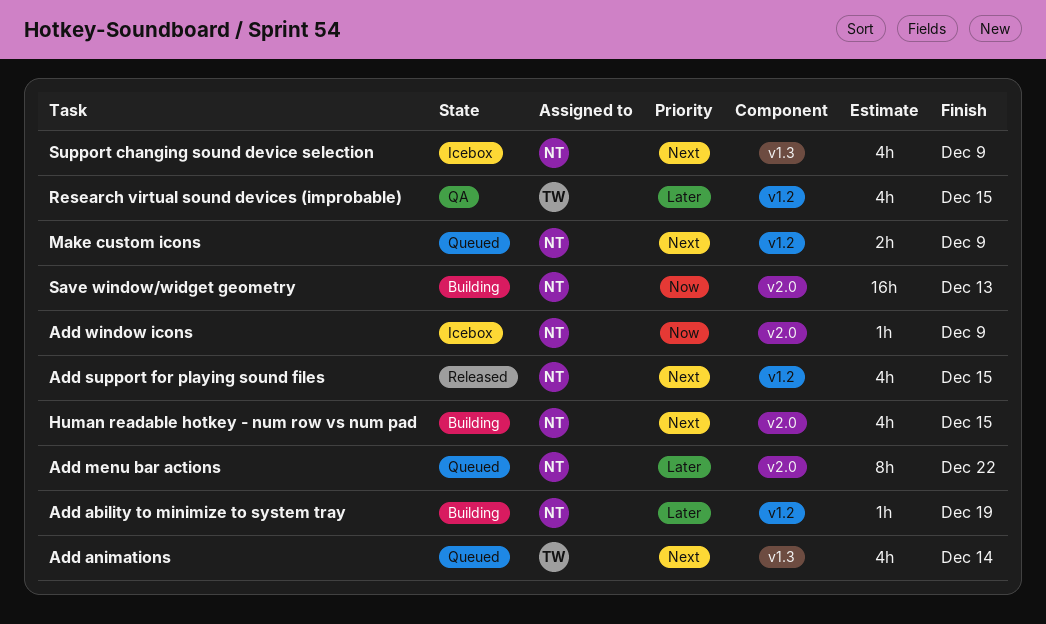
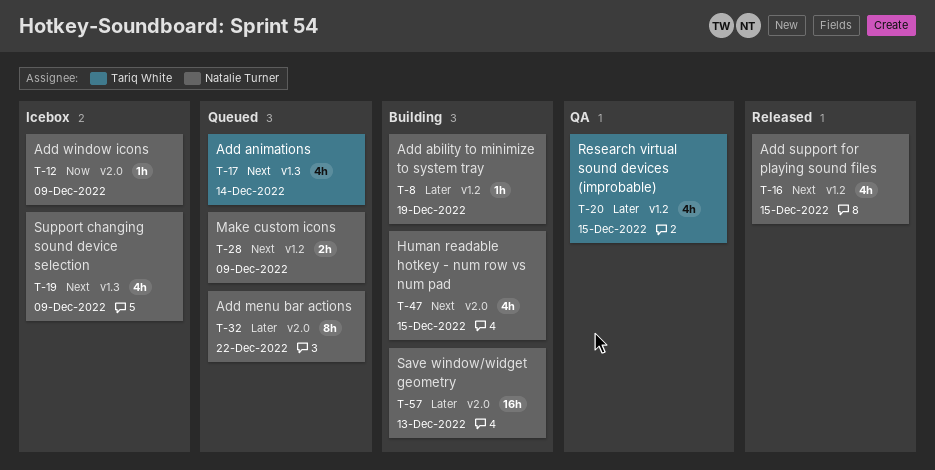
Save window/widget geometry, priority: Now -> Later

